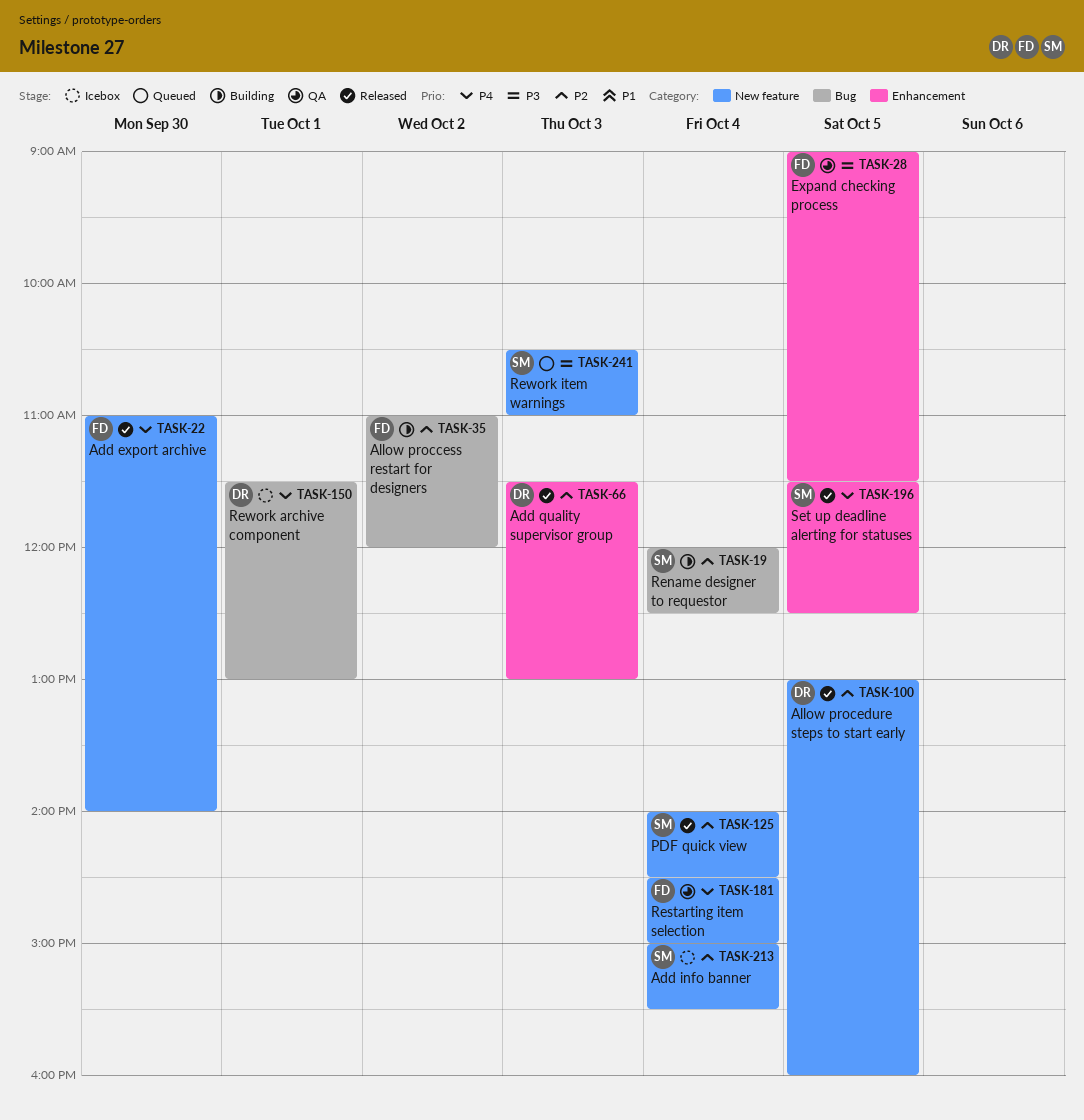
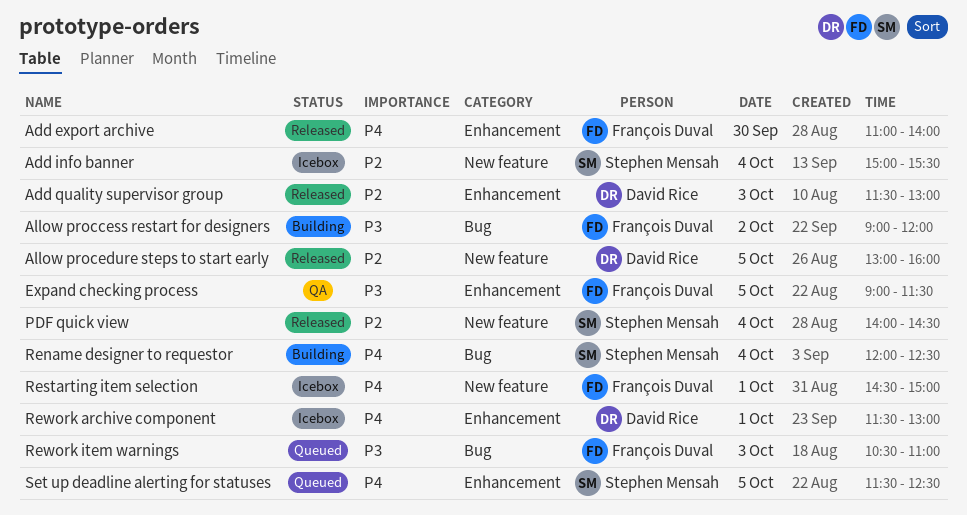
Add export archive, label: New feature -> Enhancement
Allow proccess restart for designers, priority: P2 -> P3
Allow proccess restart for designers, begins: 11:00 -> 09:00
Rename designer to requestor, priority: P2 -> P4
Restarting item selection, status: QA -> Icebox
Restarting item selection, day: Oct 4 -> Oct 1
Rework archive component, label: Bug -> Enhancement
Rework item warnings, owner: Stephen Mensah -> François Duval
Rework item warnings, label: New feature -> Bug
Set up deadline alerting for statuses, status: Released -> Queued

